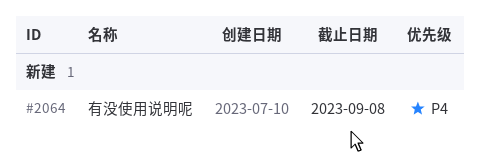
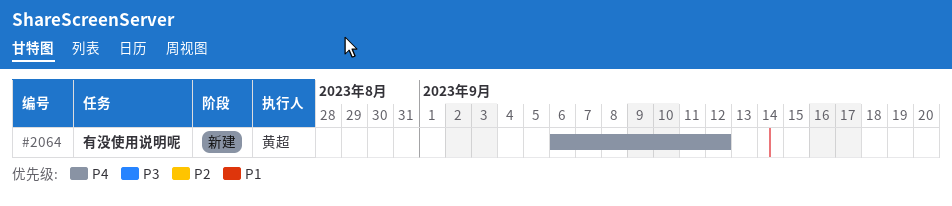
#2064, due: Sep 8 -> Sep 12

